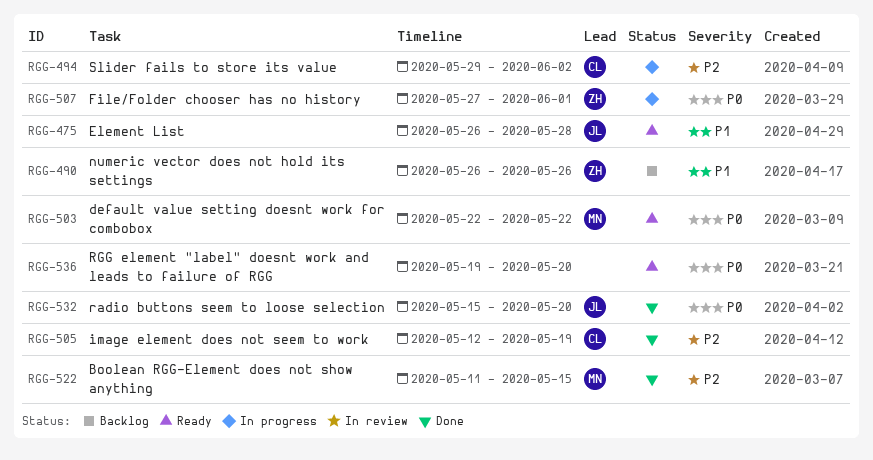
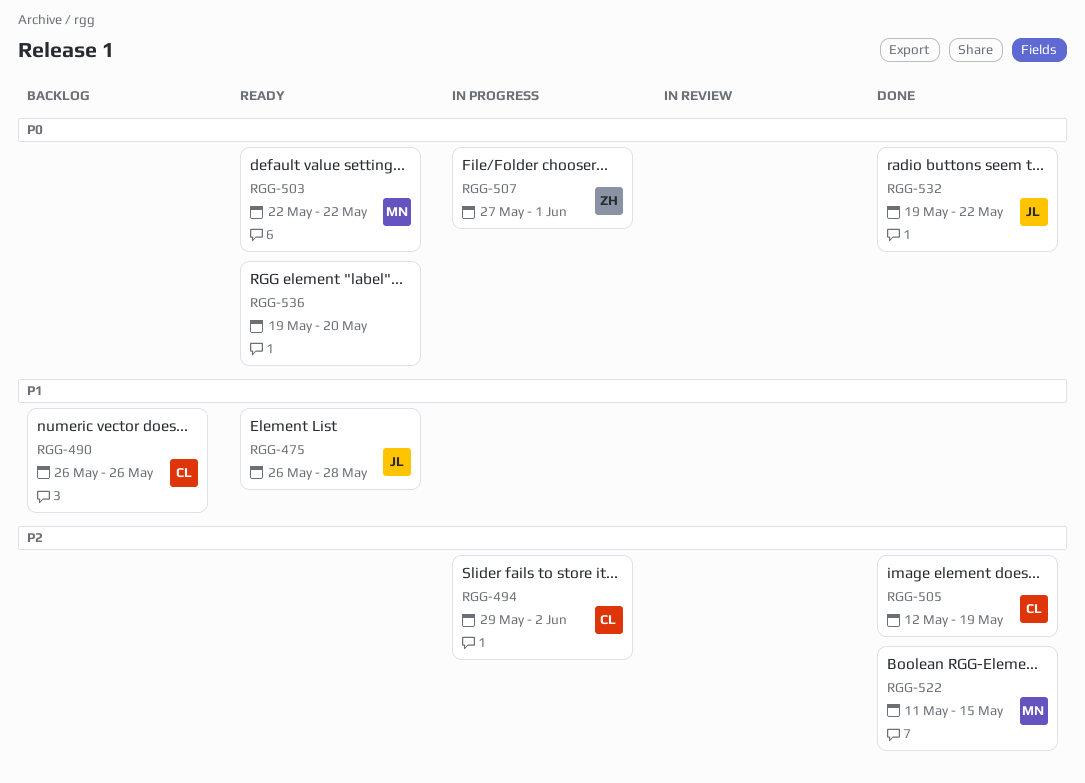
RGG-490, owner: ZH -> CL
RGG-532, start: May 15 -> May 19
RGG-532, due: May 20 -> May 22

